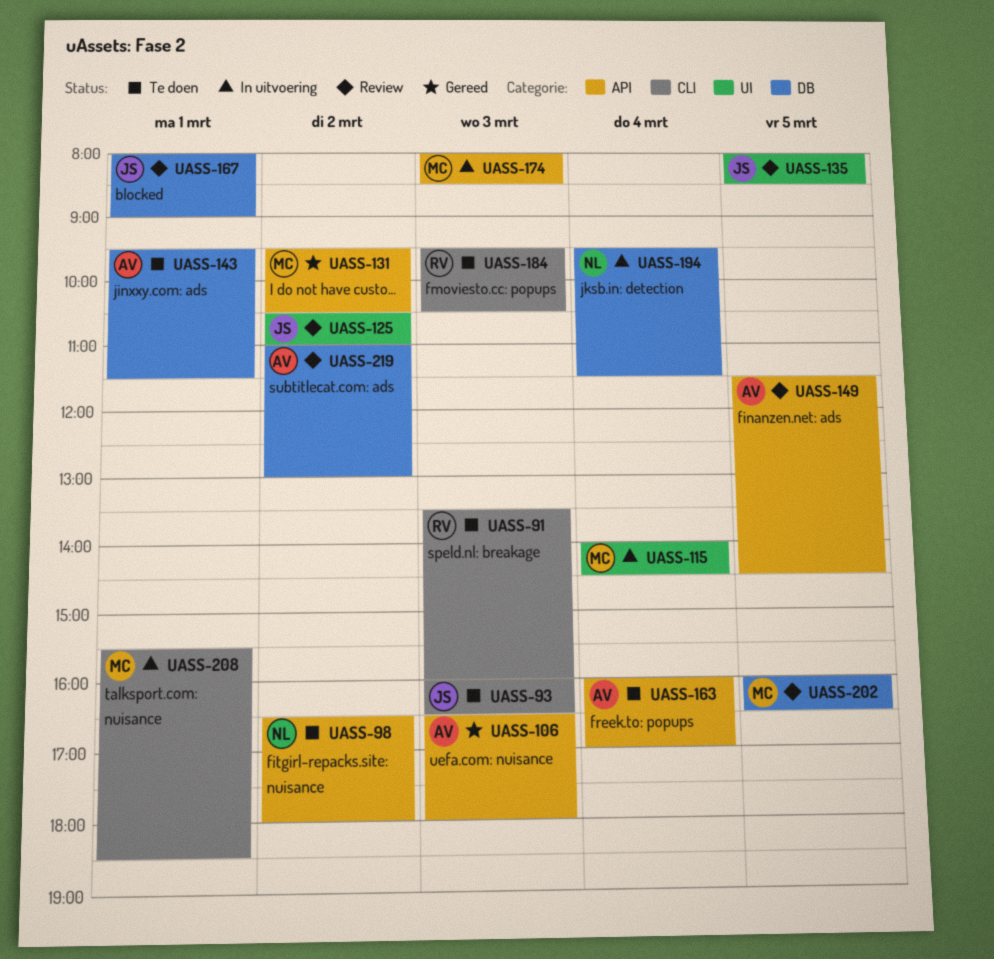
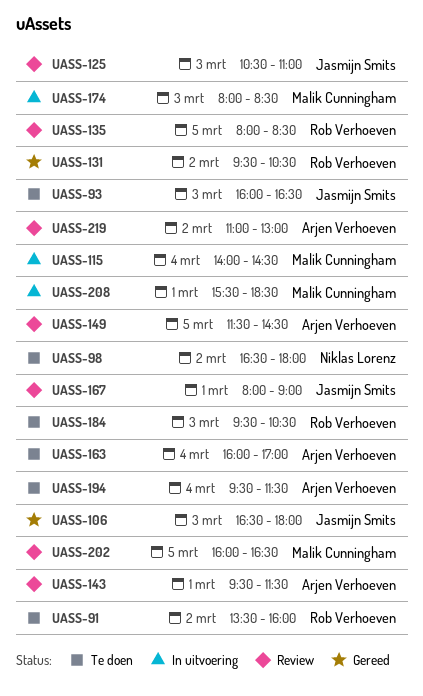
UASS-91, day: Mar 3 -> Mar 2
UASS-106, owner: Arjen Verhoeven -> Jasmijn Smits
UASS-125, day: Mar 2 -> Mar 3
UASS-131, owner: Malik Cunningham -> Rob Verhoeven
UASS-135, owner: Jasmijn Smits -> Rob Verhoeven
UASS-143, status: Te doen -> Review
UASS-194, status: In uitvoering -> Te doen
UASS-194, owner: Niklas Lorenz -> Arjen Verhoeven

